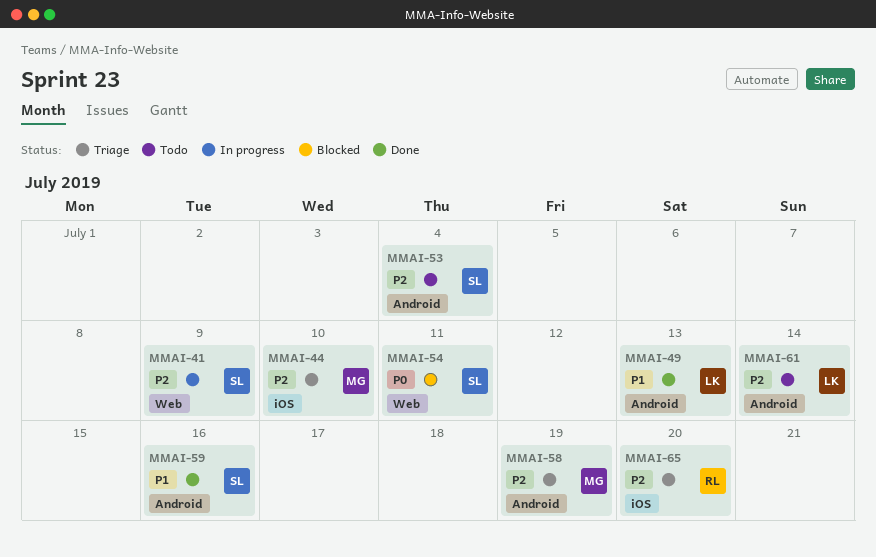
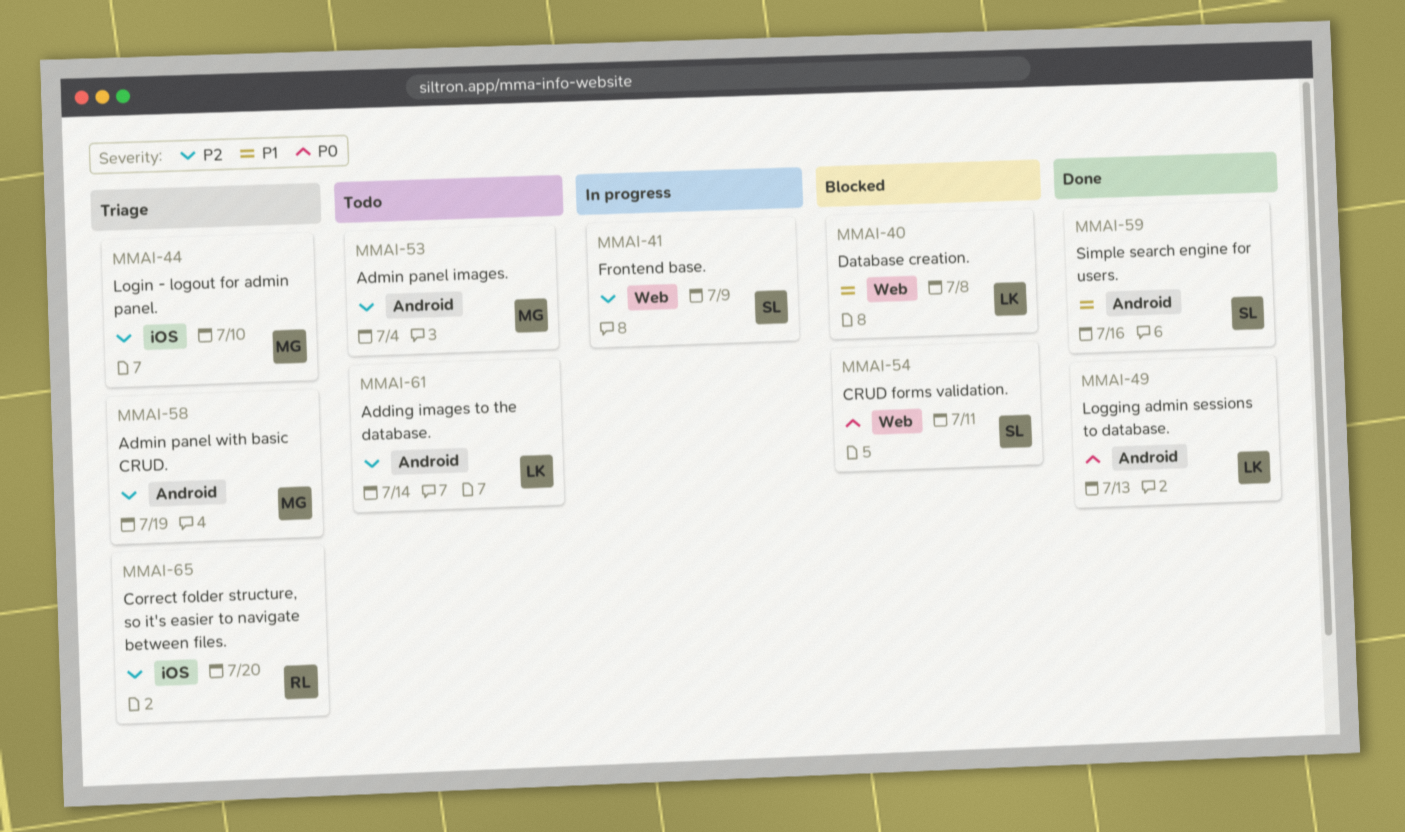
MMAI-40: none -> present
MMAI-49, priority: P1 -> P0
MMAI-53, owner: SL -> MG

